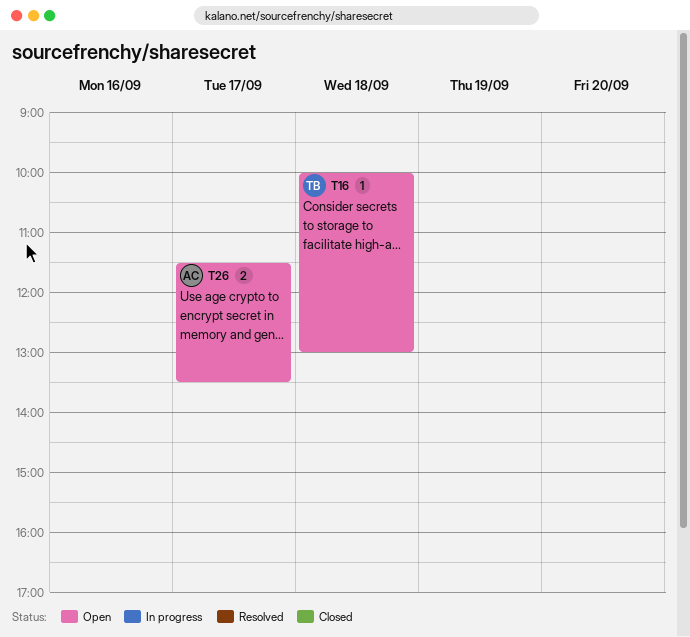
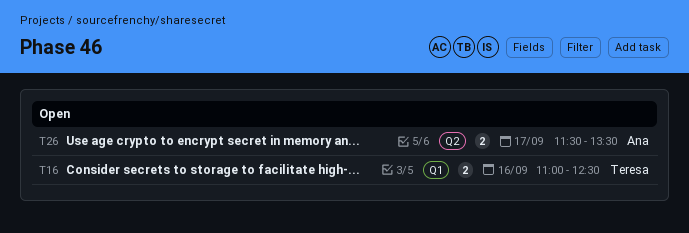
T16, estimate: 1 -> 2
T16, day: Sep 18 -> Sep 16
T16, begins: 10:00 -> 11:00
T16, ends: 13:00 -> 12:30

